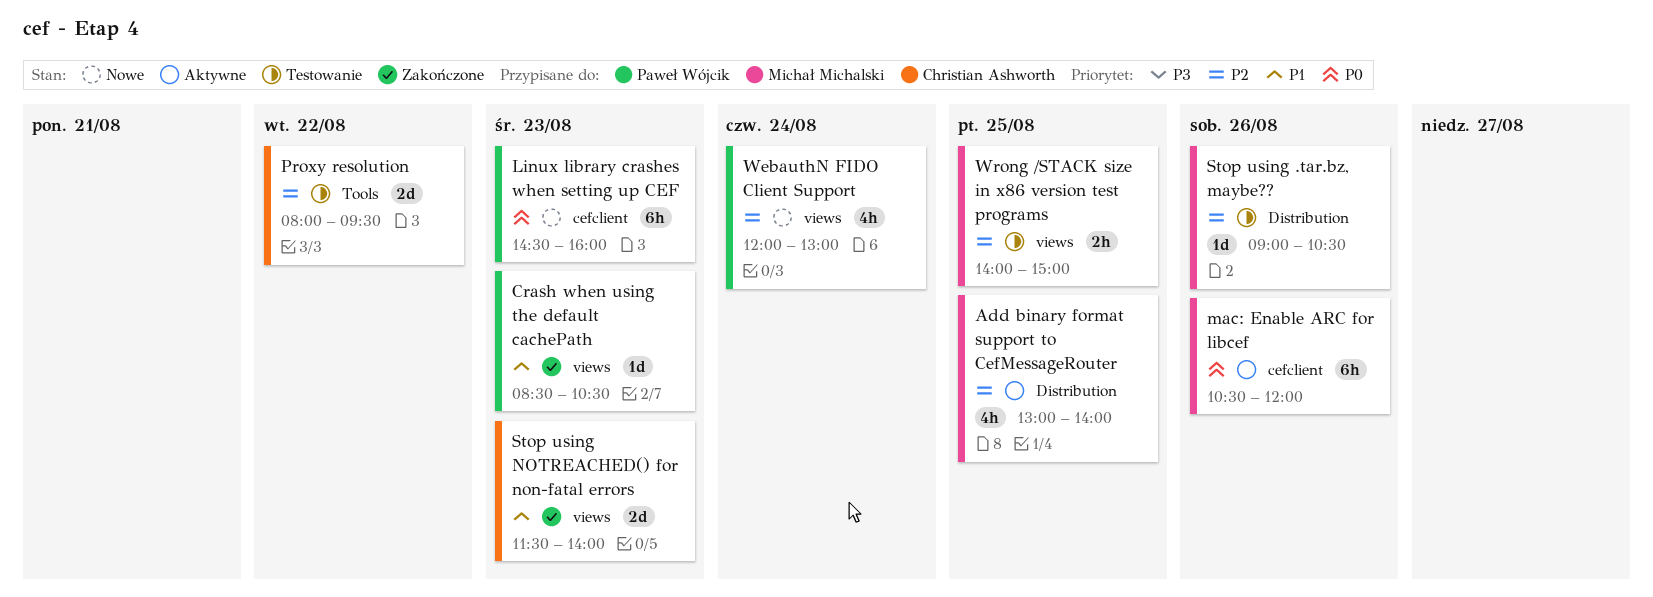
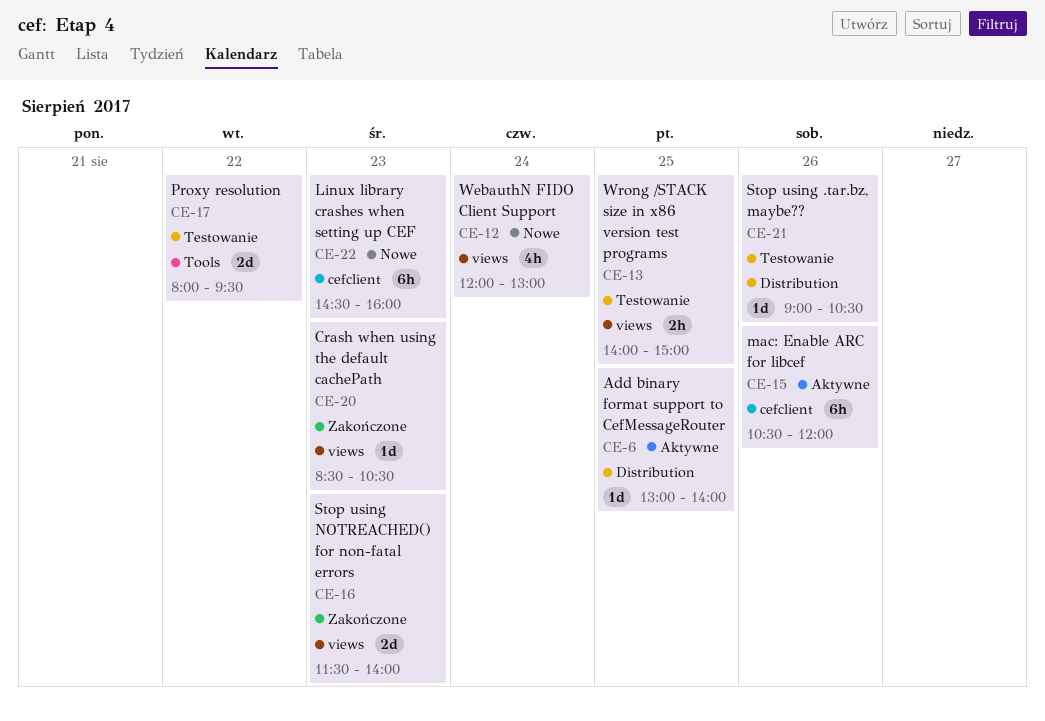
Add binary format support to CefMessageRouter, estimate: 4h -> 1d

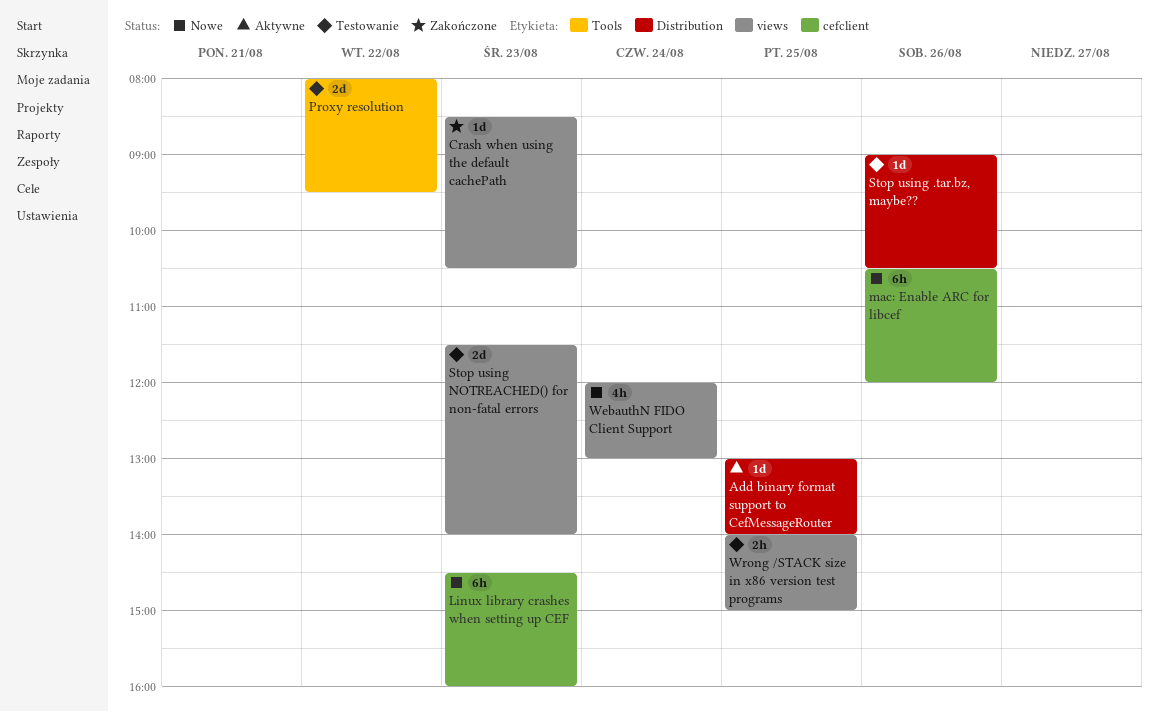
mac: Enable ARC for libcef, status: Aktywne -> Nowe
Stop using NOTREACHED() for non-fatal errors, status: Zakończone -> Testowanie

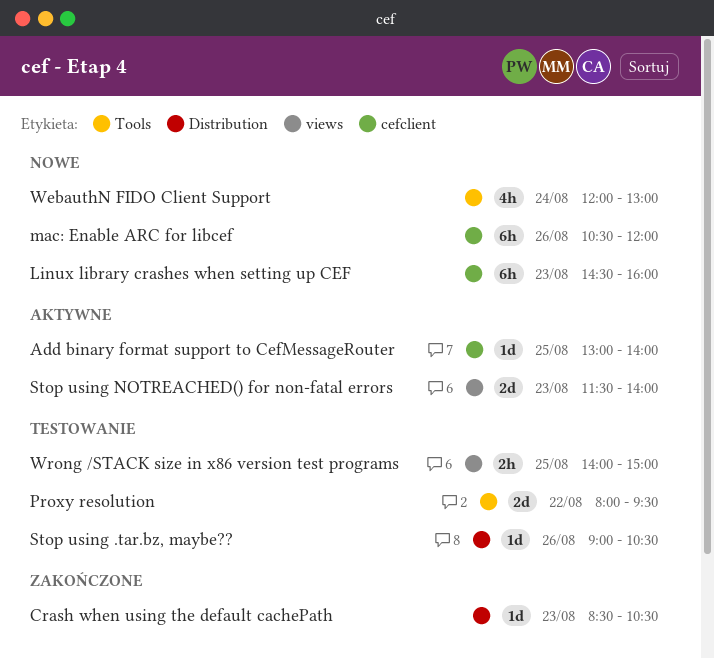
Add binary format support to CefMessageRouter, label: Distribution -> cefclient
Crash when using the default cachePath, label: views -> Distribution
Stop using NOTREACHED() for non-fatal errors, status: Testowanie -> Aktywne
WebauthN FIDO Client Support, label: views -> Tools

